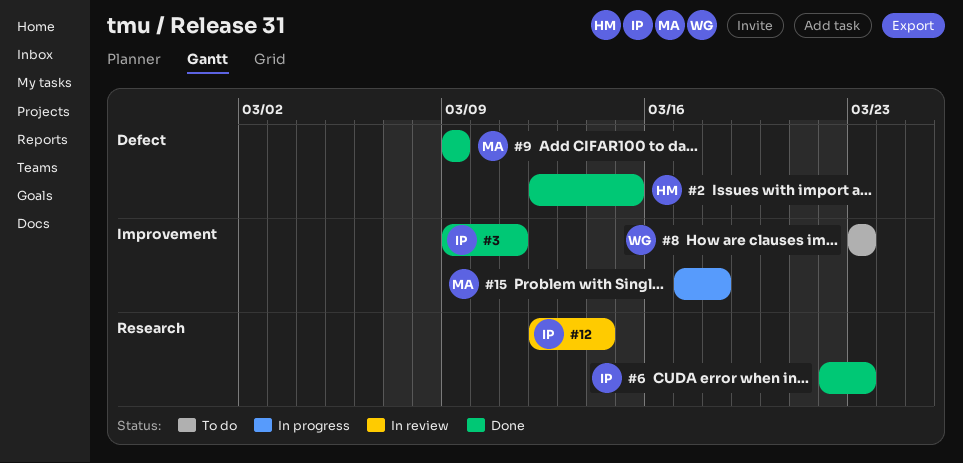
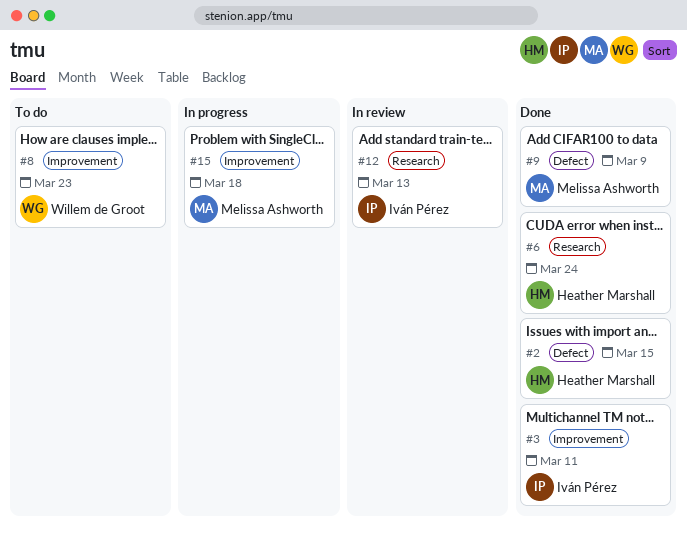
#6, owner: Iván Pérez -> Heather Marshall
#6, due: Mar 23 -> Mar 24
#12, due: Mar 14 -> Mar 13

